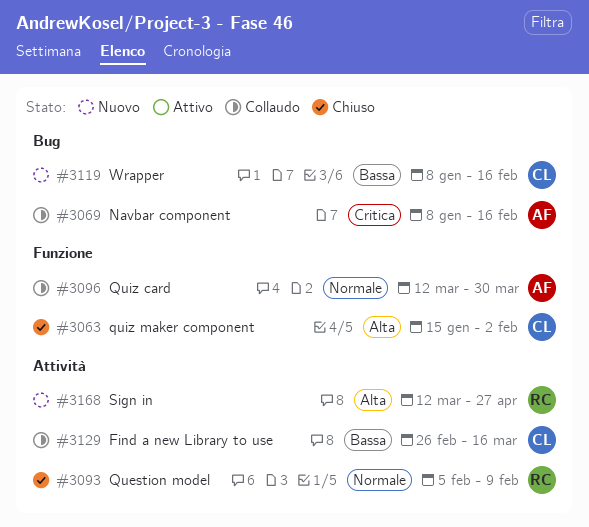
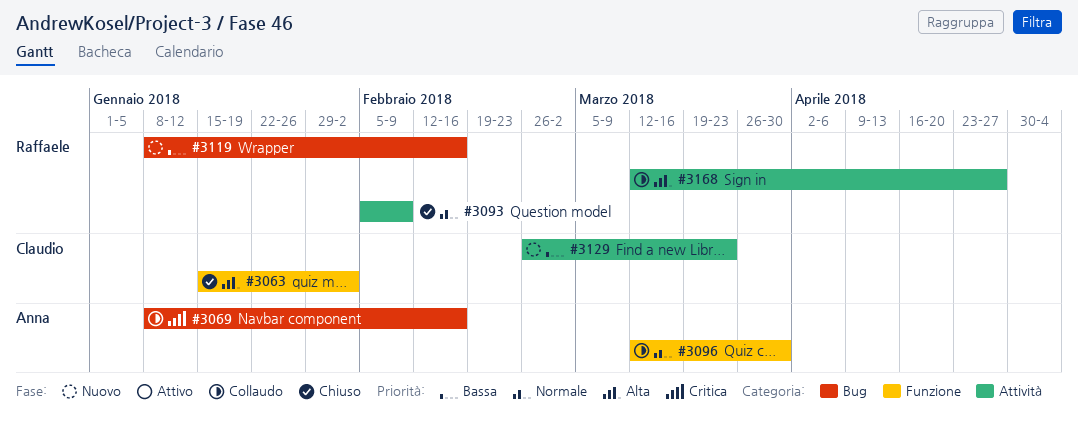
#3119, owner: Claudio -> Raffaele
#3129, status: Collaudo -> Nuovo
#3129, due: Mar 16 -> Mar 23
#3168, status: Nuovo -> Collaudo

